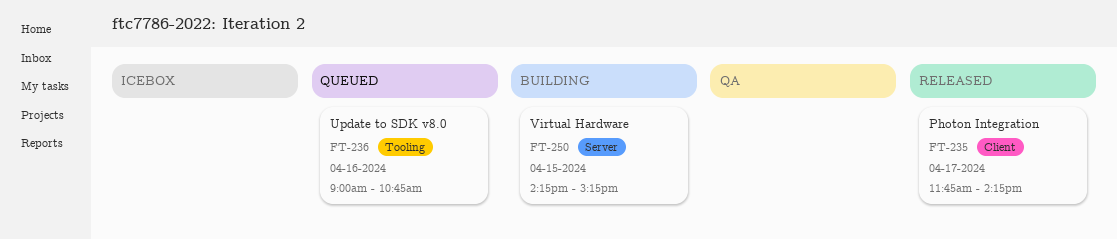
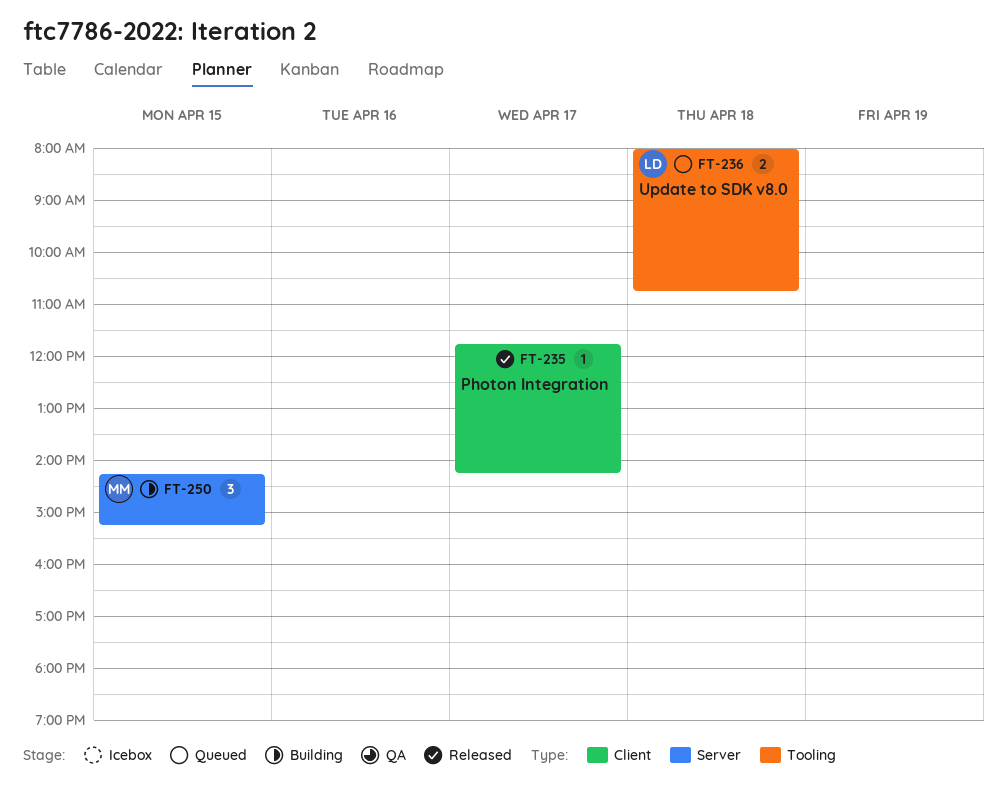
FT-236, day: Apr 16 -> Apr 18
FT-236, begins: 09:00 -> 08:00

